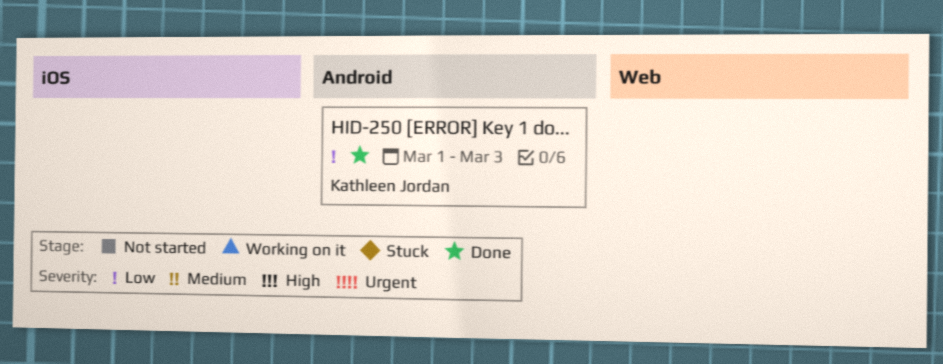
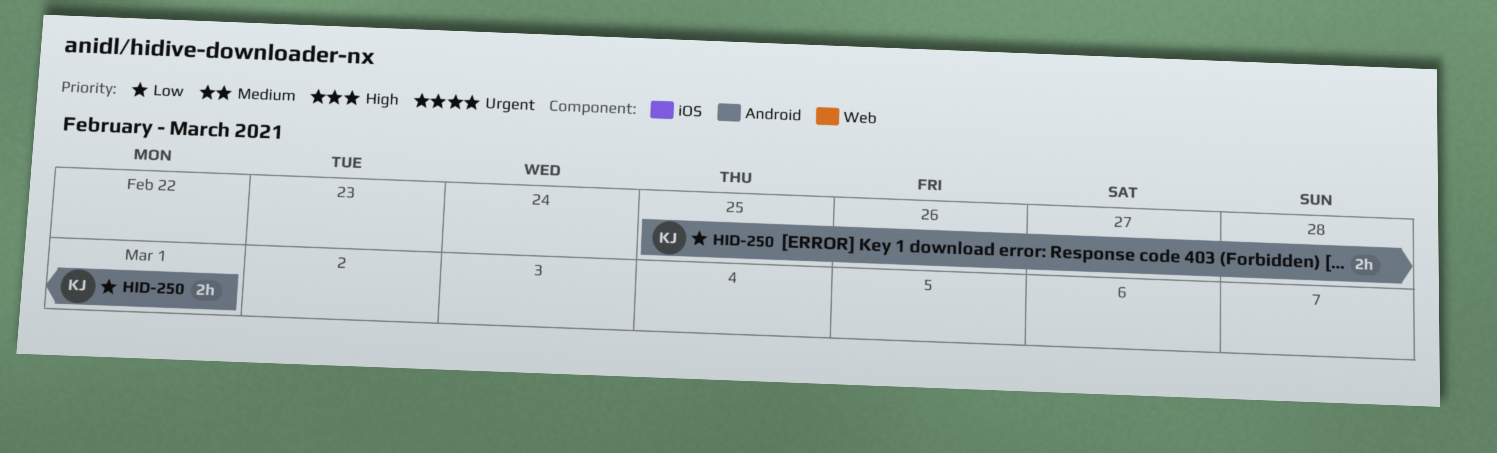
HID-250, start: Mar 1 -> Feb 25
HID-250, due: Mar 3 -> Mar 1

